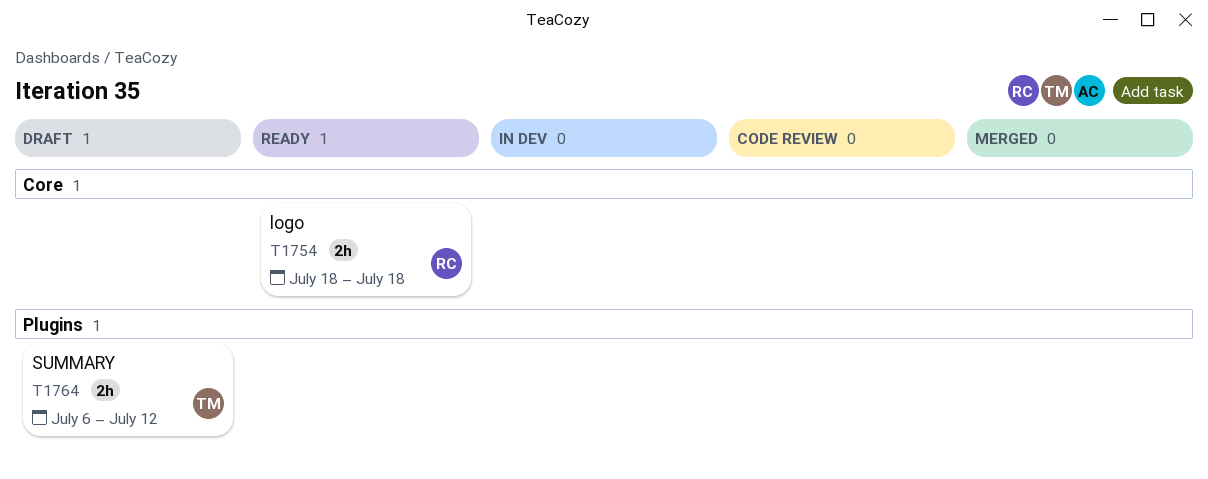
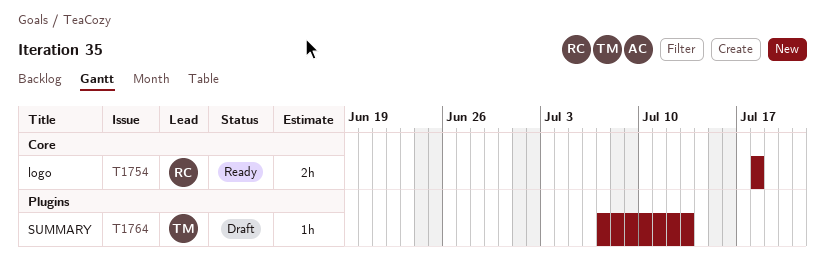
T1764, estimate: 2h -> 1h
T1764, start: Jul 6 -> Jul 7
T1764, due: Jul 12 -> Jul 13

